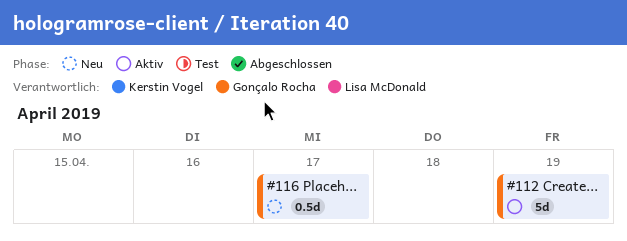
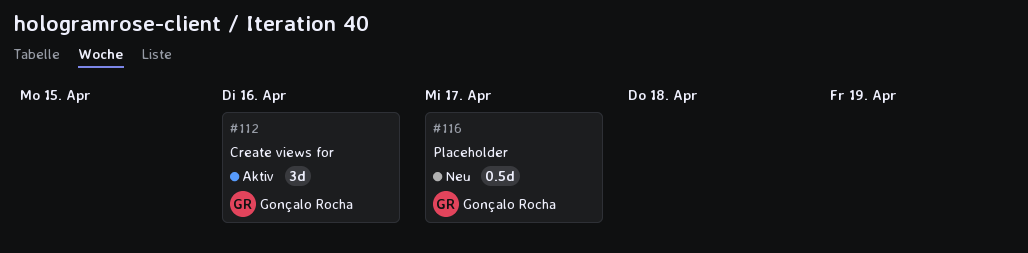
#112, estimate: 5d -> 3d
#112, due: Apr 19 -> Apr 16

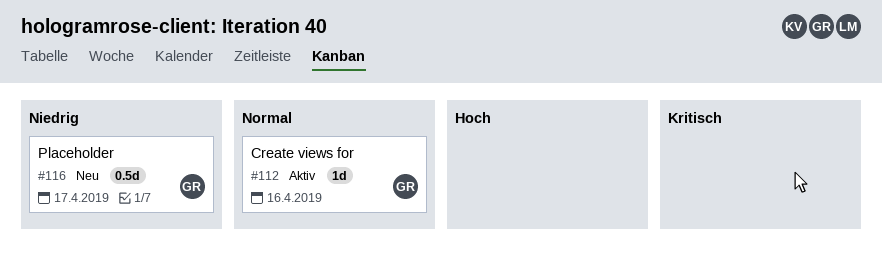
#112, estimate: 3d -> 1d

